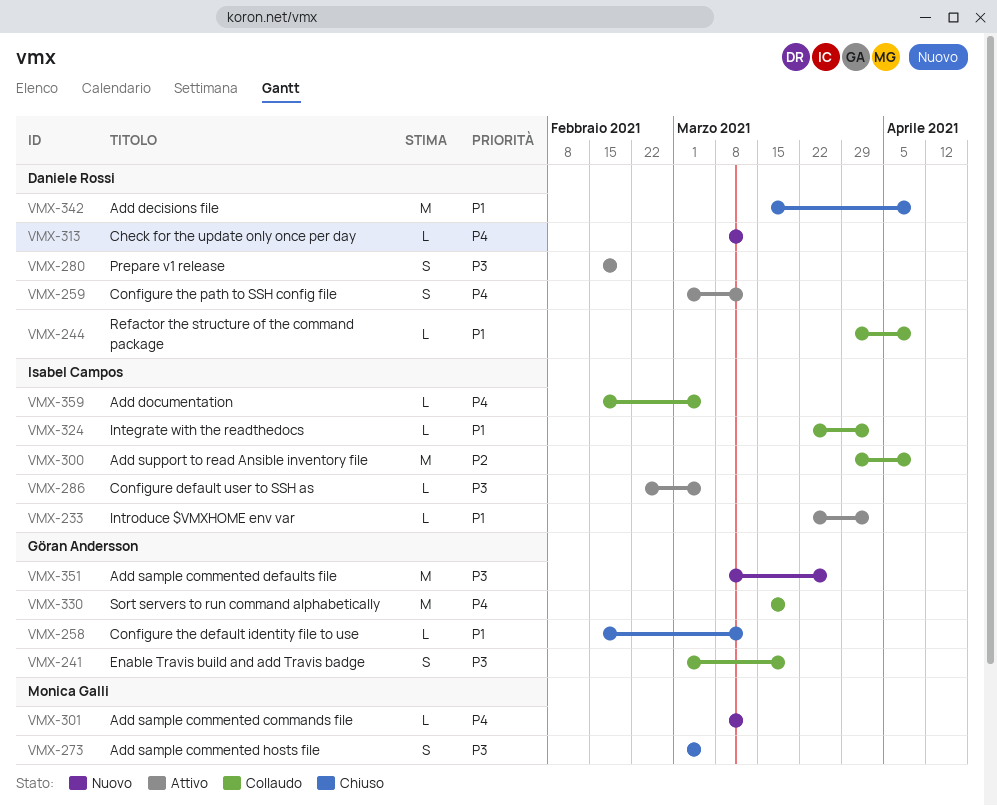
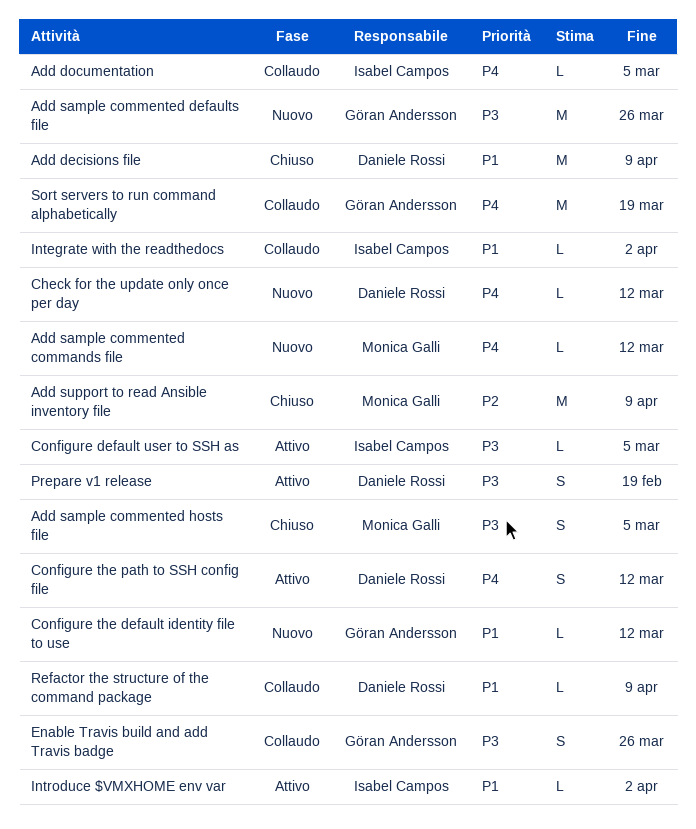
Add support to read Ansible inventory file, status: Collaudo -> Chiuso
Add support to read Ansible inventory file, owner: Isabel Campos -> Monica Galli
Configure the default identity file to use, status: Chiuso -> Nuovo
Enable Travis build and add Travis badge, due: Mar 19 -> Mar 26

